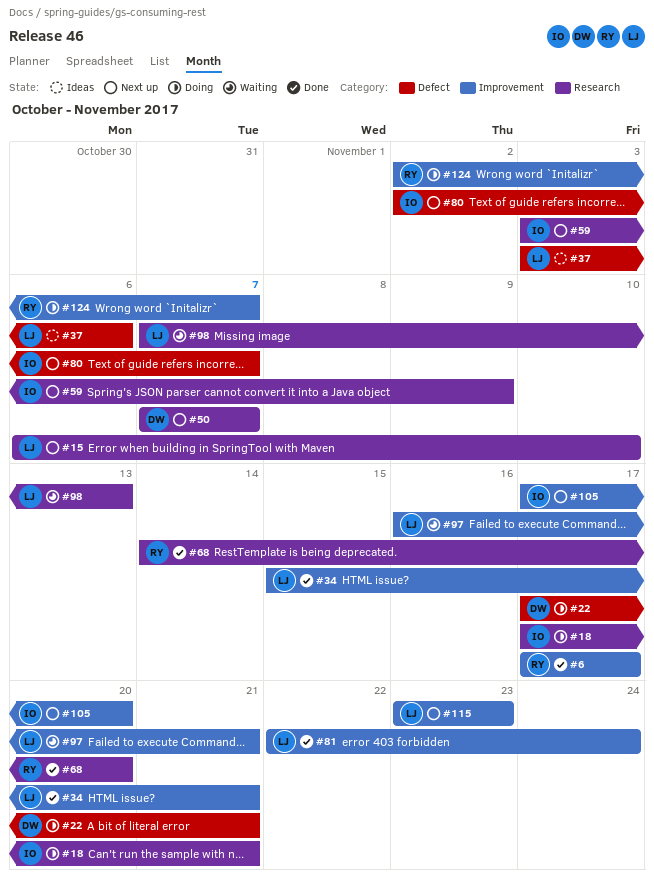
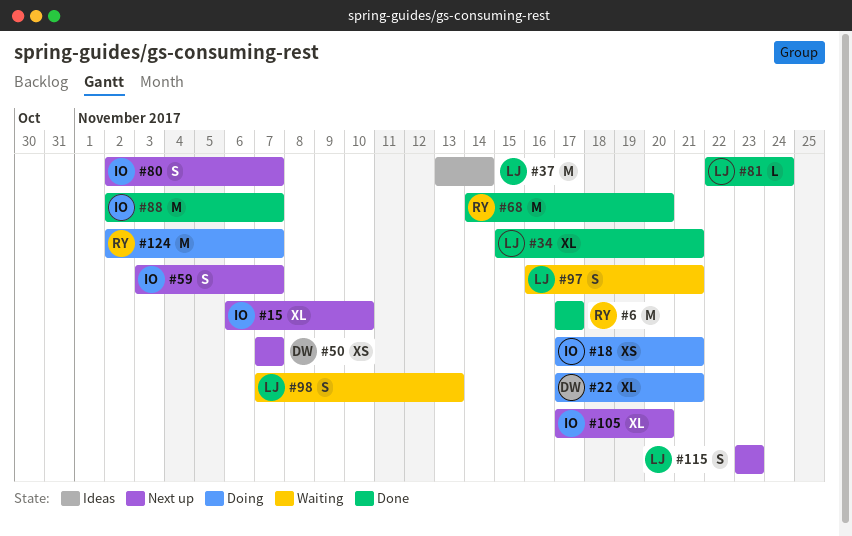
#15, owner: LJ -> IO
#37, start: Nov 3 -> Nov 13
#37, due: Nov 6 -> Nov 14
#59, due: Nov 9 -> Nov 7
#88: none -> present

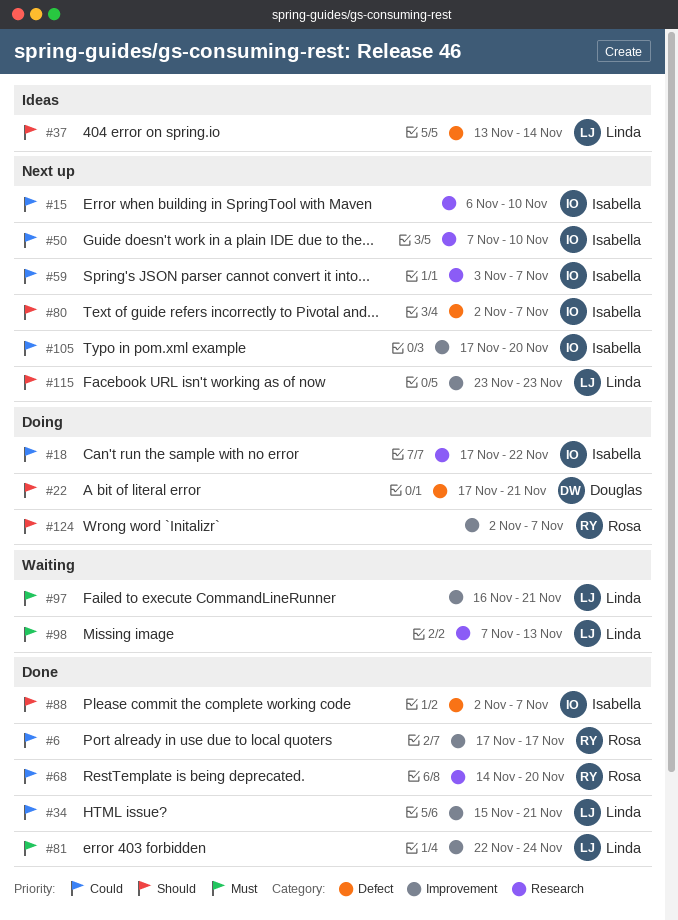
#18, due: Nov 21 -> Nov 22
#50, owner: Douglas -> Isabella
#50, due: Nov 7 -> Nov 10

